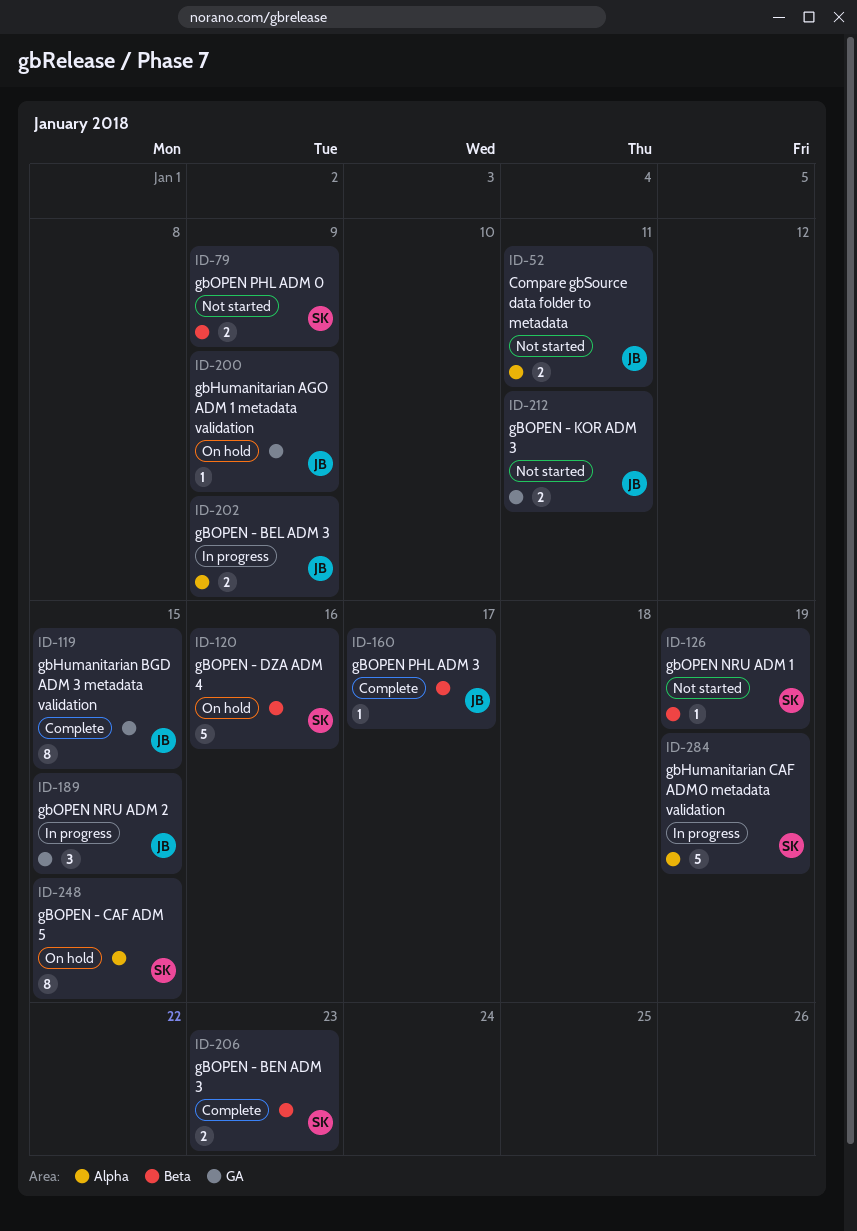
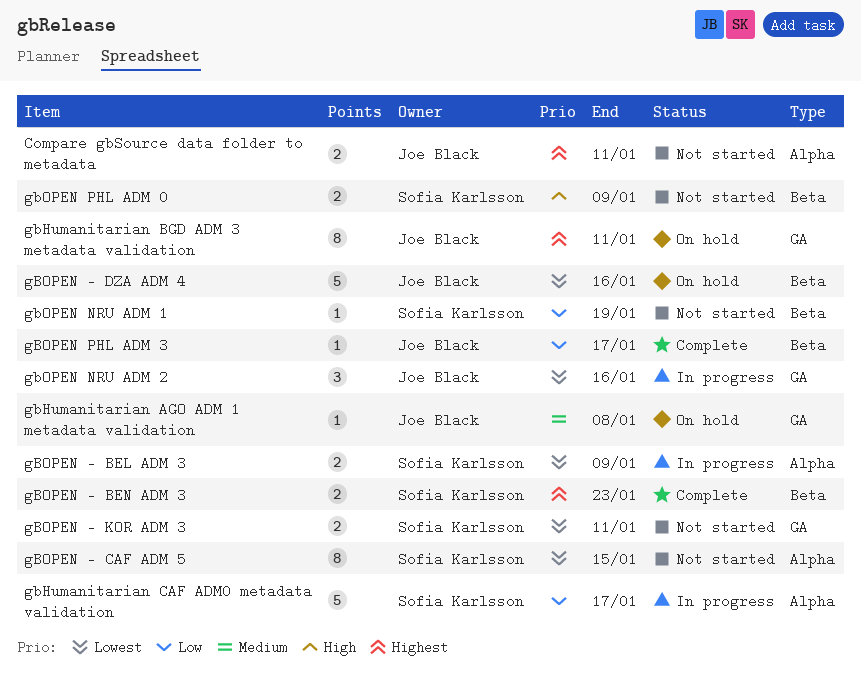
gbHumanitarian AGO ADM 1 metadata validation, due: Jan 9 -> Jan 8
gbHumanitarian BGD ADM 3 metadata validation, status: Complete -> On hold
gbHumanitarian BGD ADM 3 metadata validation, due: Jan 15 -> Jan 11
gbHumanitarian CAF ADM0 metadata validation, due: Jan 19 -> Jan 17
gBOPEN - BEL ADM 3, owner: Joe Black -> Sofia Karlsson
gBOPEN - CAF ADM 5, status: On hold -> Not started
gBOPEN - DZA ADM 4, owner: Sofia Karlsson -> Joe Black
gBOPEN - KOR ADM 3, owner: Joe Black -> Sofia Karlsson
gbOPEN NRU ADM 2, due: Jan 15 -> Jan 16

